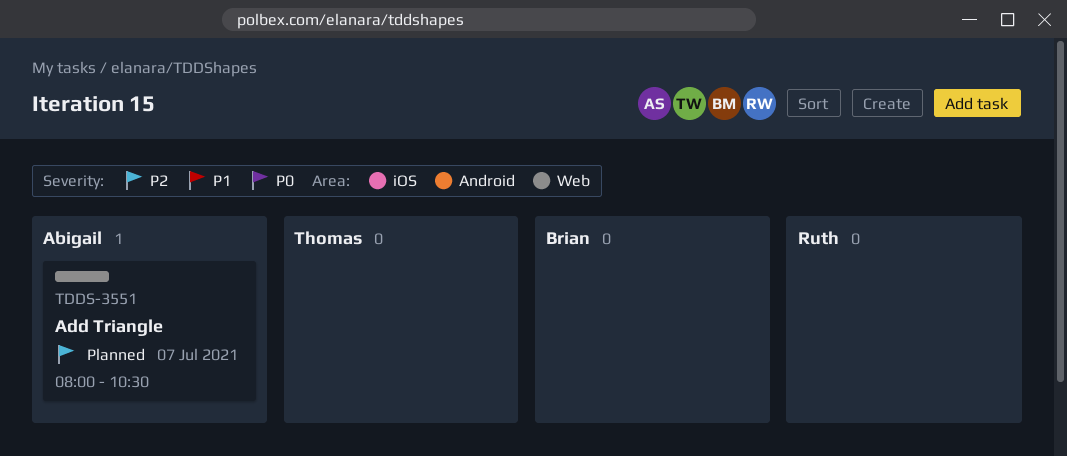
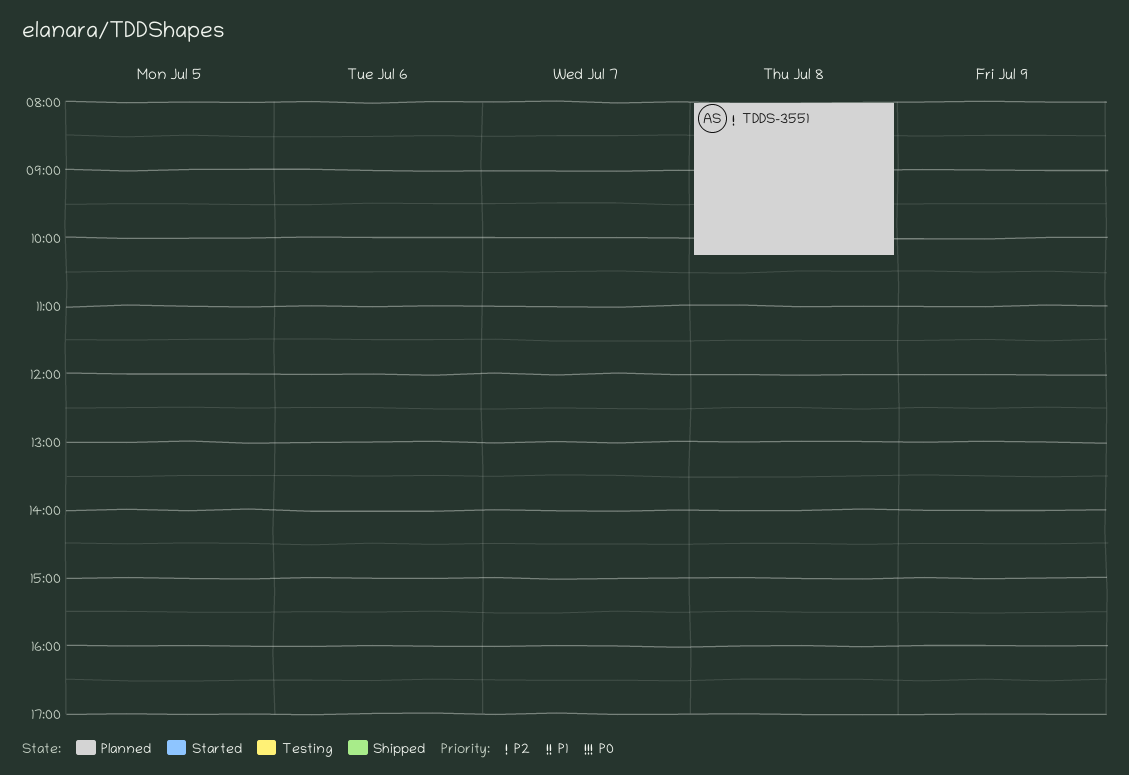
TDDS-3551, day: Jul 7 -> Jul 8
TDDS-3551, ends: 10:30 -> 10:15

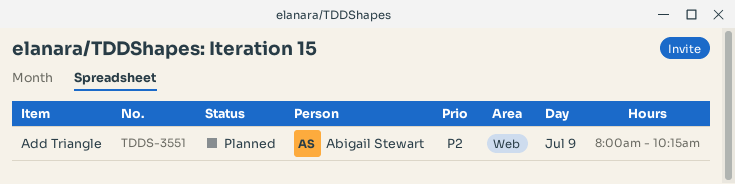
TDDS-3551, day: Jul 8 -> Jul 9

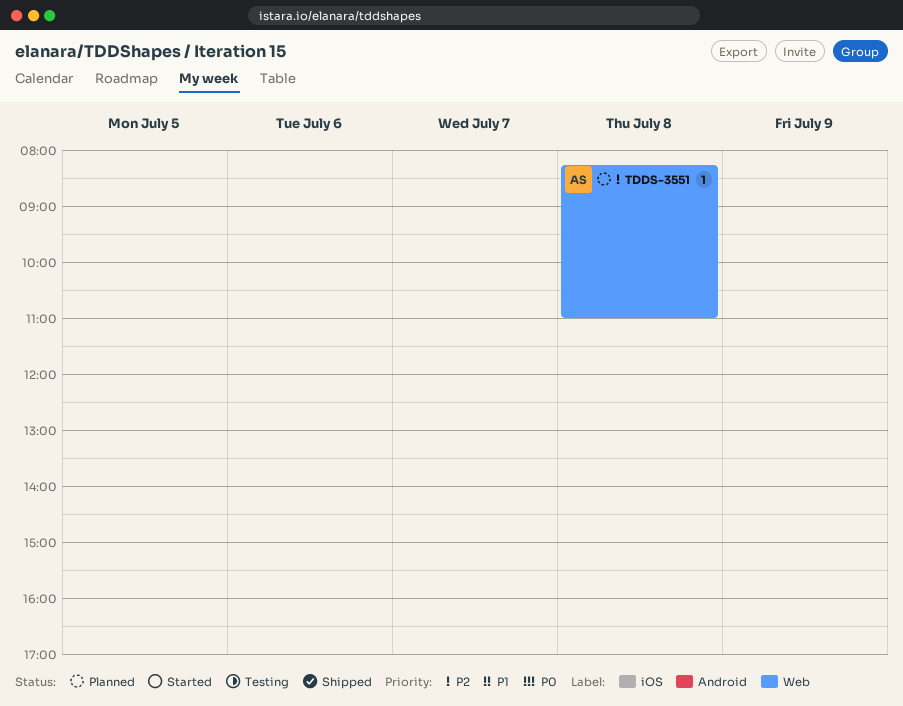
TDDS-3551, day: Jul 9 -> Jul 8
TDDS-3551, begins: 08:00 -> 08:15
TDDS-3551, ends: 10:15 -> 11:00

